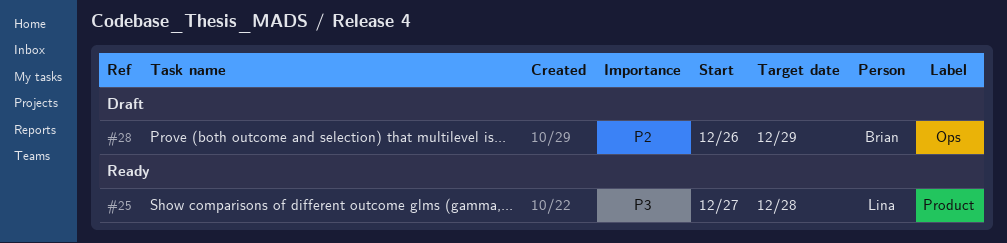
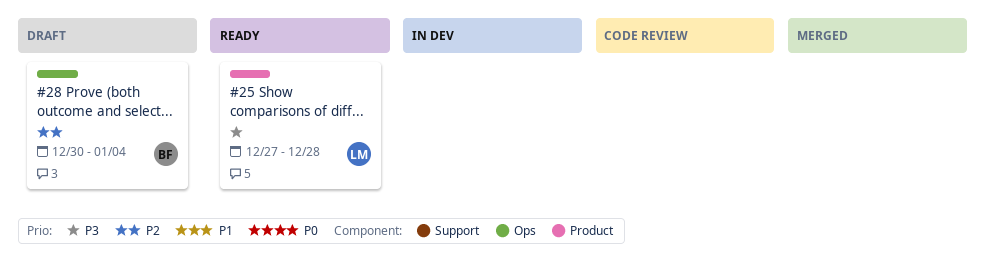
#28, start: Dec 26 -> Dec 30
#28, due: Dec 29 -> Jan 4

